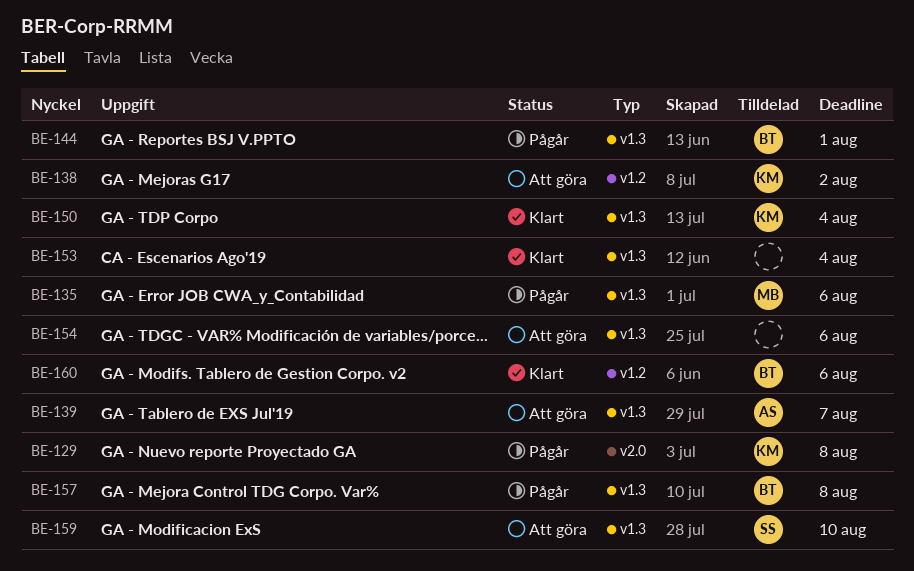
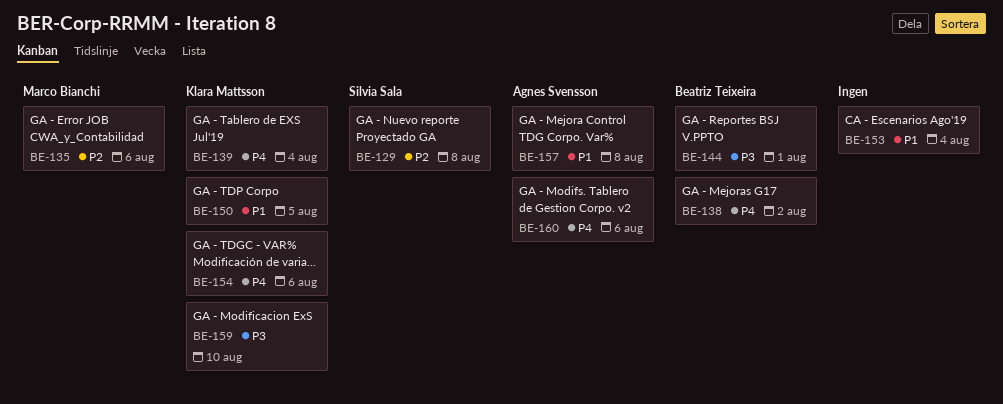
BE-129, owner: Klara Mattsson -> Silvia Sala
BE-138, owner: Klara Mattsson -> Beatriz Teixeira
BE-139, owner: Agnes Svensson -> Klara Mattsson
BE-139, due: Aug 7 -> Aug 4
BE-150, due: Aug 4 -> Aug 5
BE-154, owner: none -> Klara Mattsson
BE-157, owner: Beatriz Teixeira -> Agnes Svensson
BE-159, owner: Silvia Sala -> Klara Mattsson
BE-160, owner: Beatriz Teixeira -> Agnes Svensson

